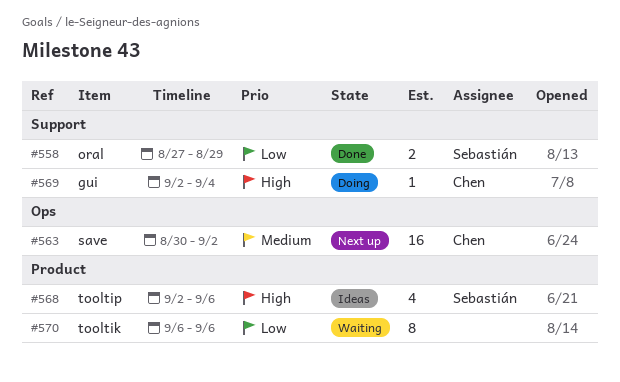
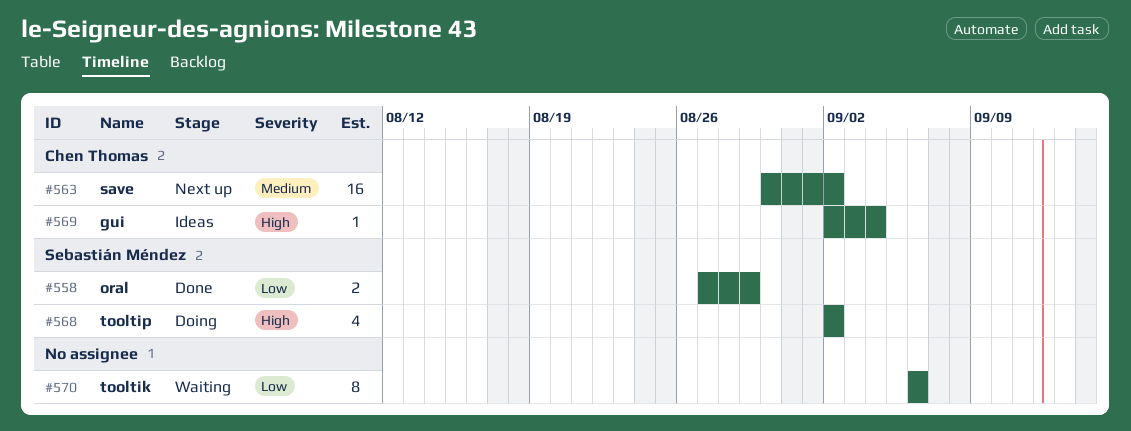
#568, status: Ideas -> Doing
#568, due: Sep 6 -> Sep 2
#569, status: Doing -> Ideas

